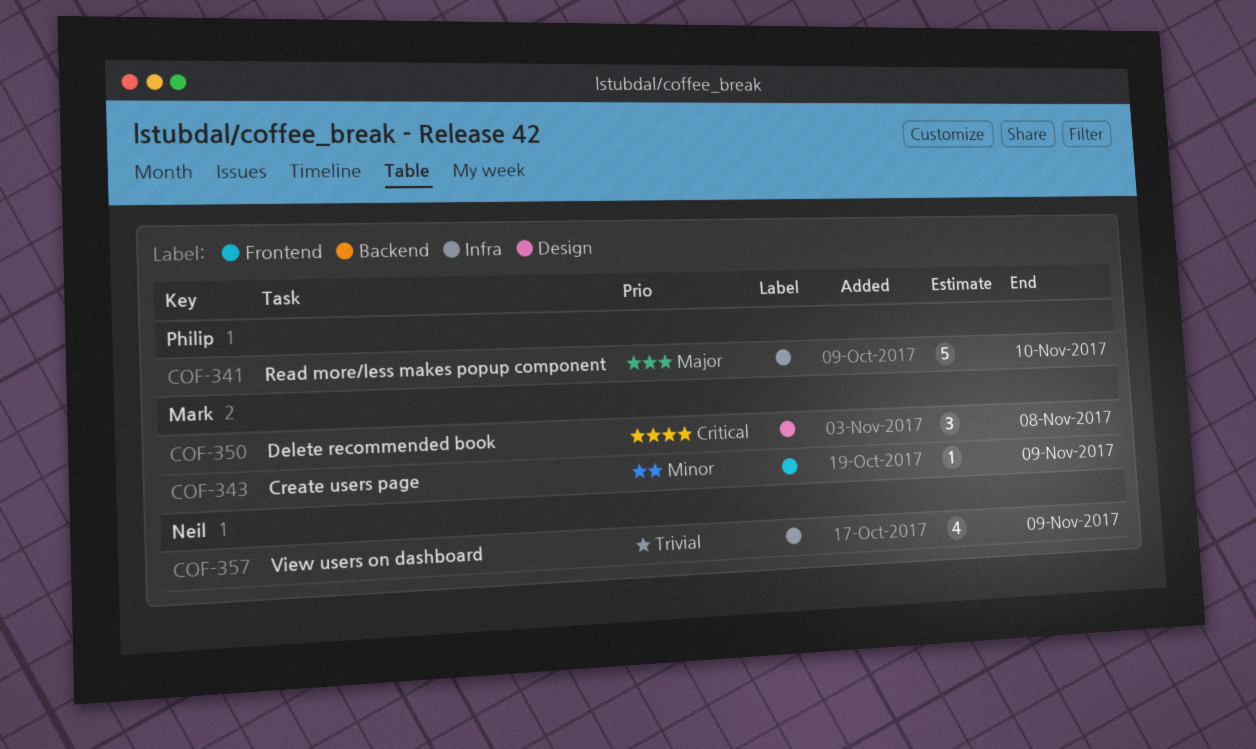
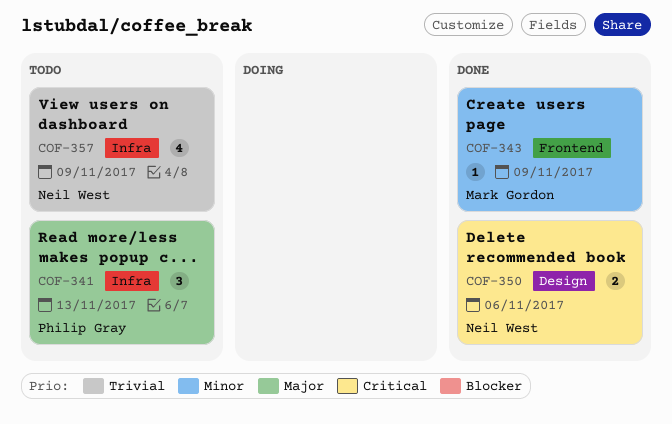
COF-341, estimate: 5 -> 3
COF-341, due: Nov 10 -> Nov 13
COF-350, owner: Mark Gordon -> Neil West
COF-350, estimate: 3 -> 2
COF-350, due: Nov 8 -> Nov 6

